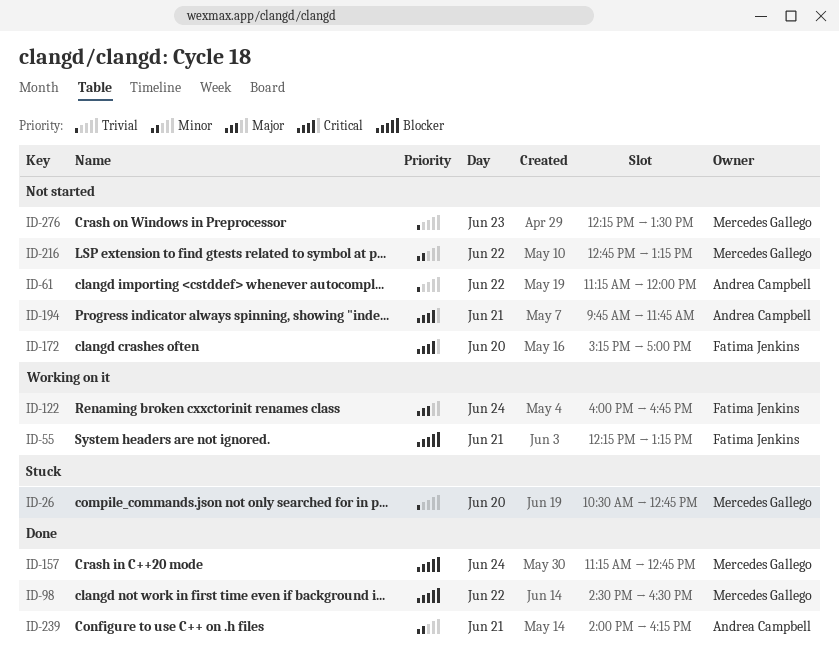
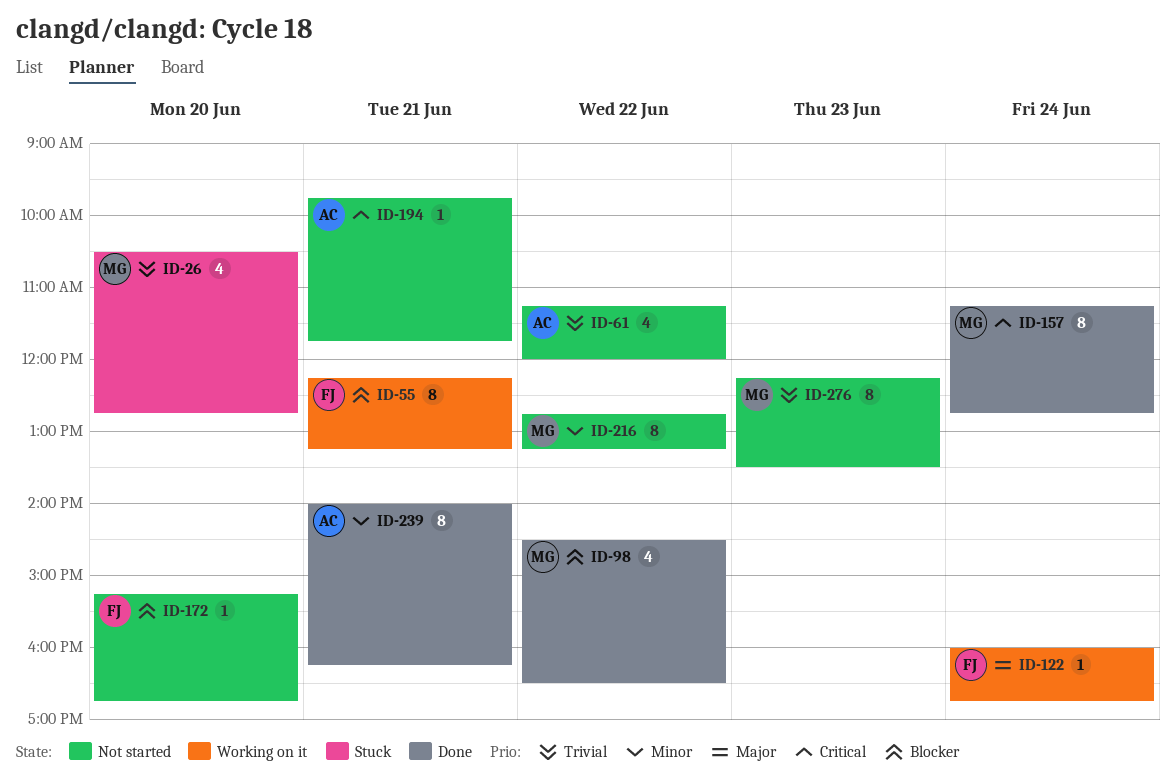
ID-157, priority: Blocker -> Critical
ID-172, priority: Critical -> Blocker
ID-172, ends: 17:00 -> 16:45

